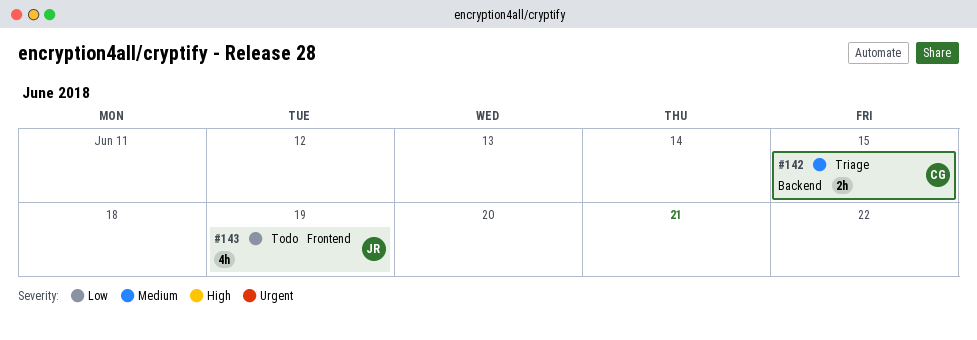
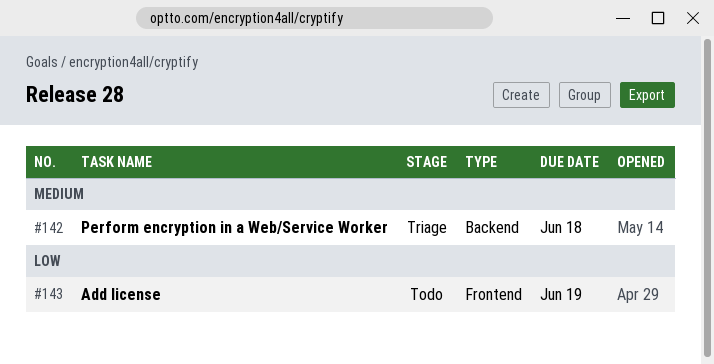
#142, due: Jun 15 -> Jun 18

